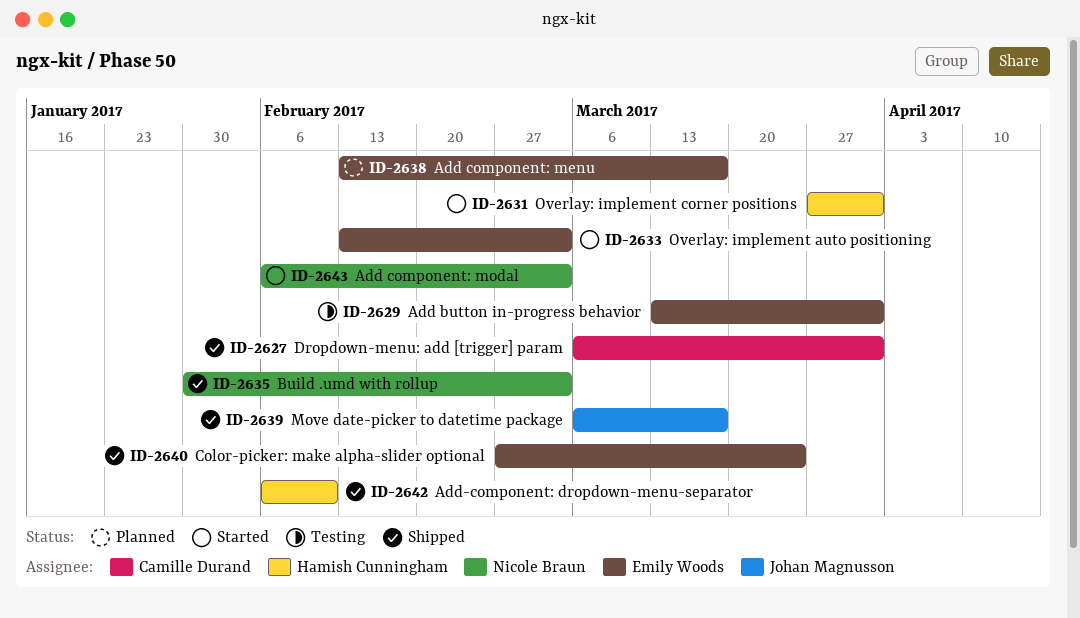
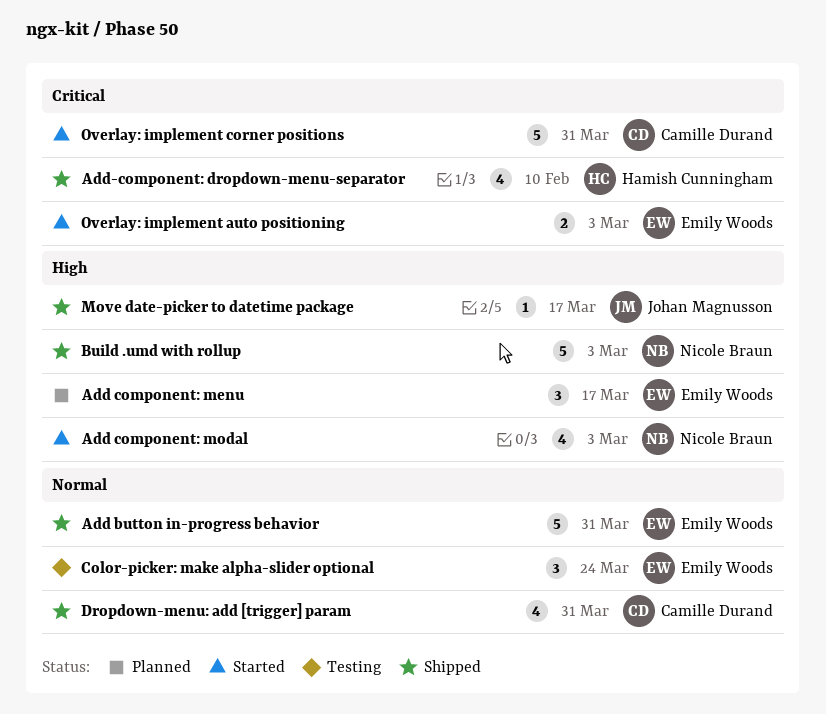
Add button in-progress behavior, status: Testing -> Shipped
Color-picker: make alpha-slider optional, status: Shipped -> Testing
Overlay: implement corner positions, owner: Hamish Cunningham -> Camille Durand

